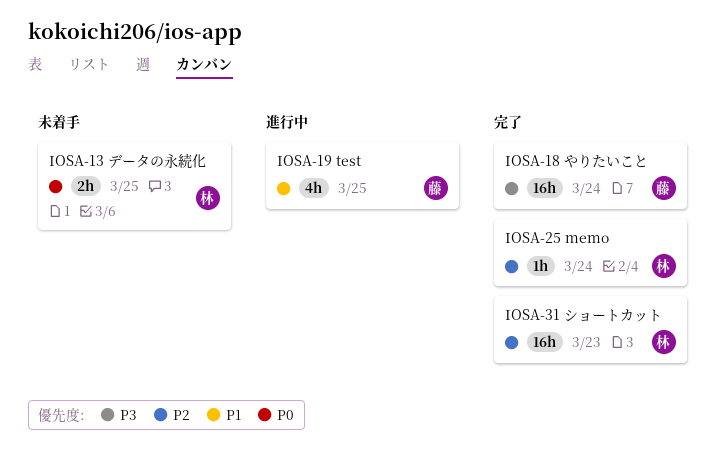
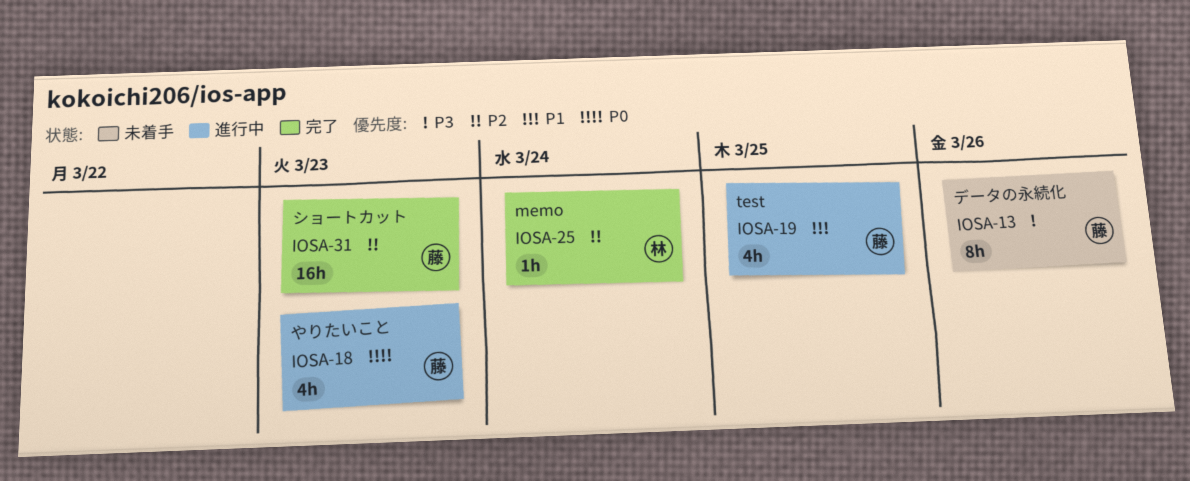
IOSA-13, owner: 林 -> 藤
IOSA-13, priority: P0 -> P3
IOSA-13, estimate: 2h -> 8h
IOSA-13, due: Mar 25 -> Mar 26
IOSA-18, status: 完了 -> 進行中
IOSA-18, priority: P3 -> P0
IOSA-18, estimate: 16h -> 4h
IOSA-18, due: Mar 24 -> Mar 23
IOSA-31, owner: 林 -> 藤

